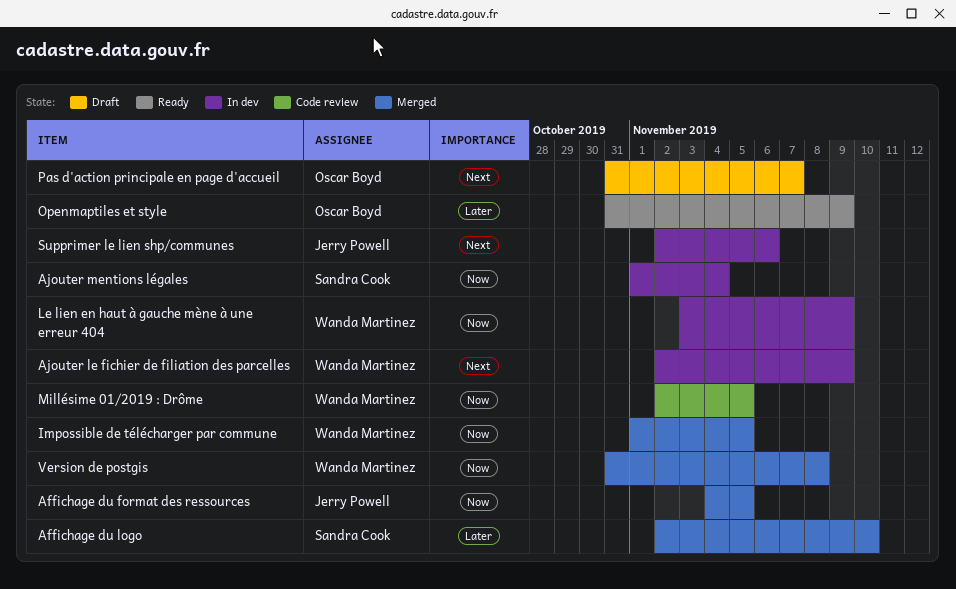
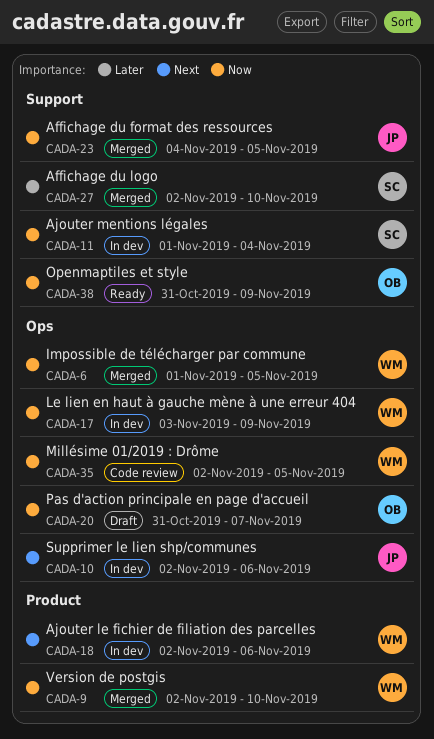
Ajouter le fichier de filiation des parcelles, due: Nov 9 -> Nov 6
Openmaptiles et style, priority: Later -> Now
Pas d'action principale en page d'accueil, priority: Next -> Now
Version de postgis, start: Oct 31 -> Nov 2
Version de postgis, due: Nov 8 -> Nov 10

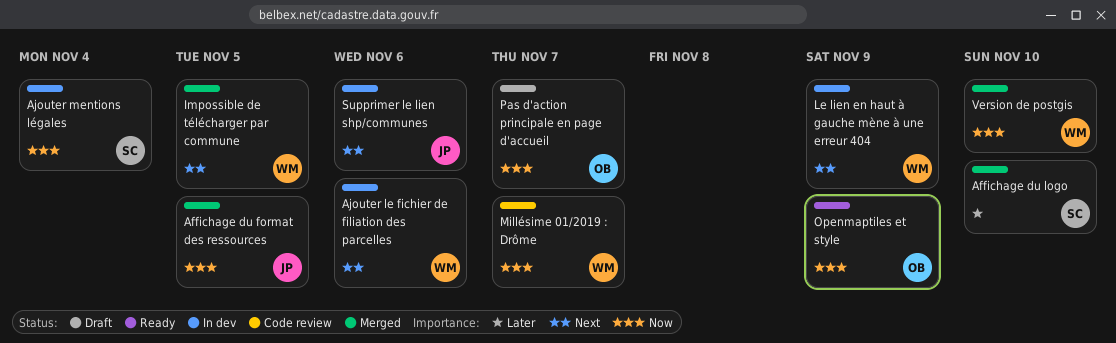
Impossible de télécharger par commune, priority: Now -> Next
Le lien en haut à gauche mène à une erreur 404, priority: Now -> Next
Millésime 01/2019 : Drôme, due: Nov 5 -> Nov 7

